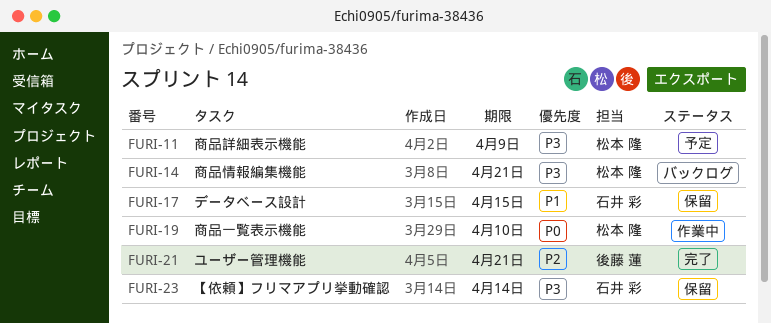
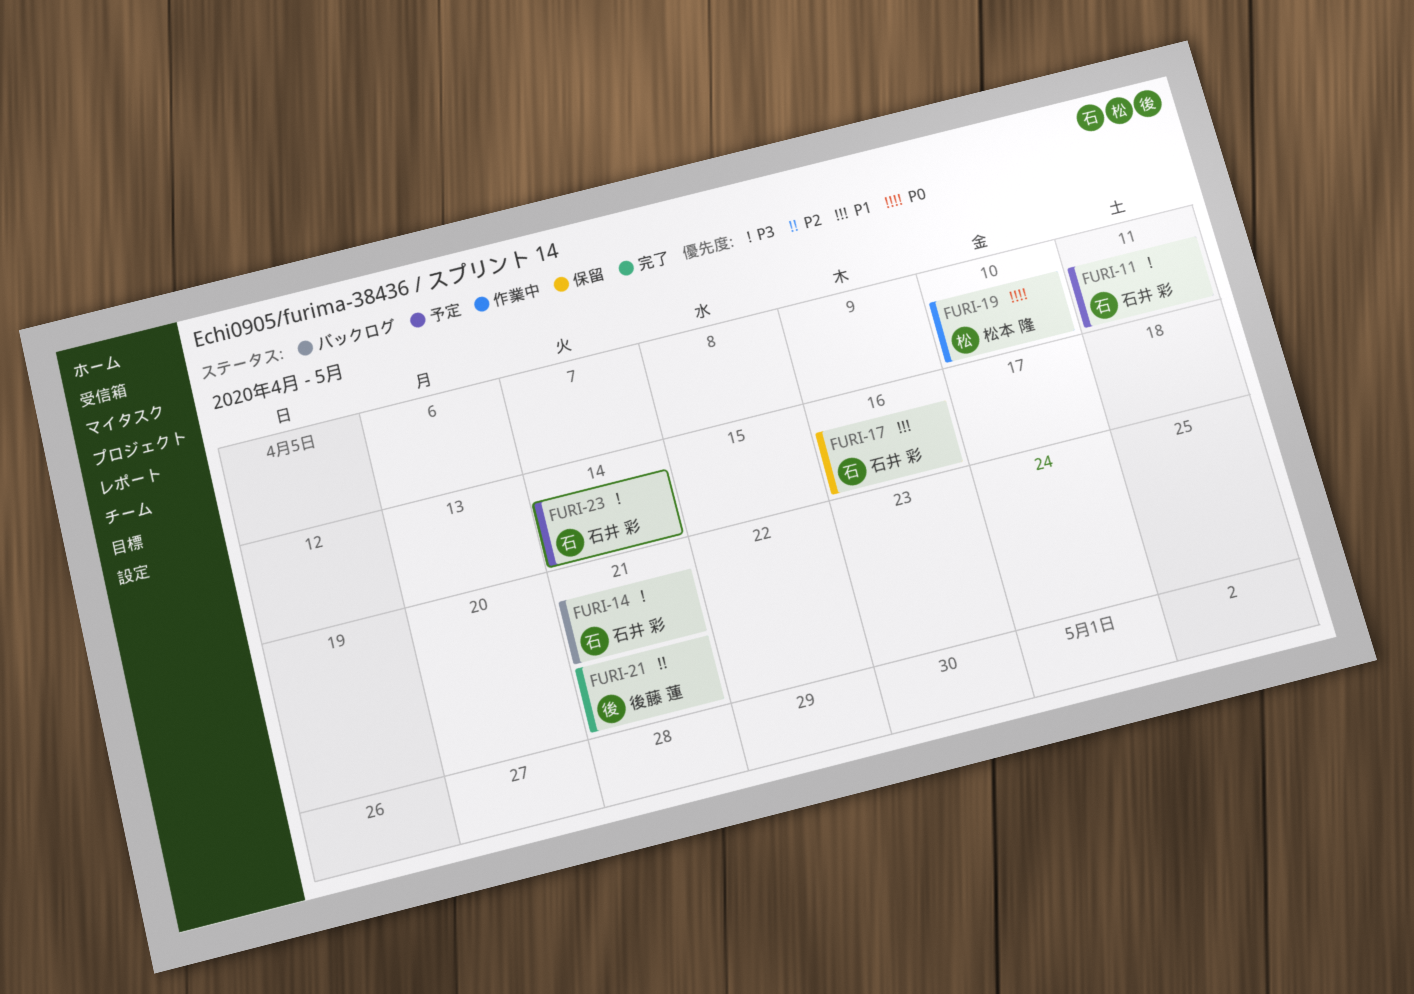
FURI-11, owner: 松本 隆 -> 石井 彩
FURI-11, due: Apr 9 -> Apr 11
FURI-14, owner: 松本 隆 -> 石井 彩
FURI-17, due: Apr 15 -> Apr 16
FURI-23, status: 保留 -> 予定

